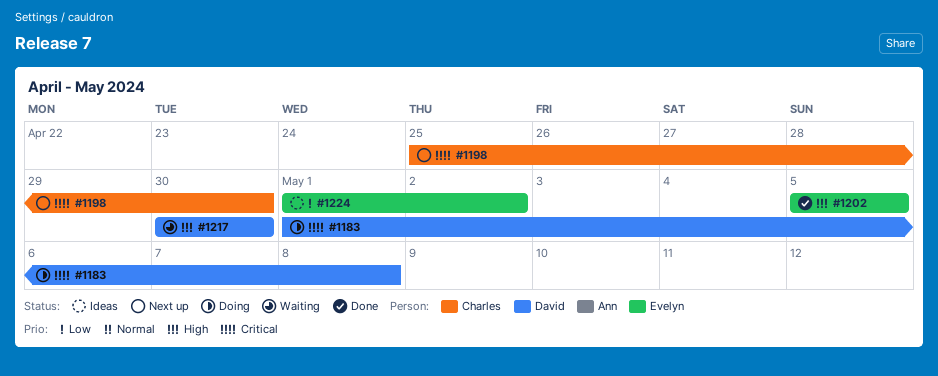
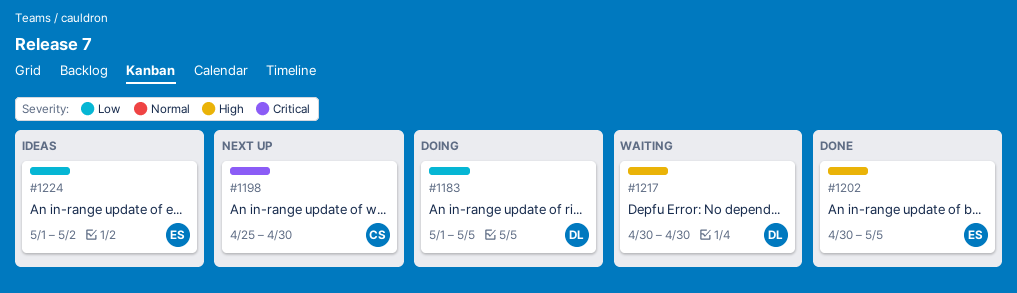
#1183, priority: Critical -> Low
#1183, due: May 8 -> May 5
#1202, start: May 5 -> Apr 30

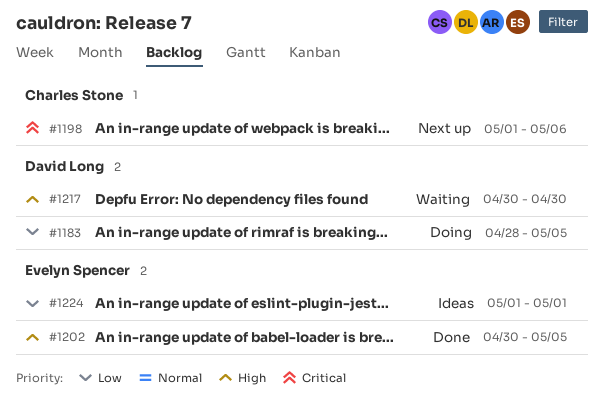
#1183, start: May 1 -> Apr 28
#1198, start: Apr 25 -> May 1
#1198, due: Apr 30 -> May 6
#1224, due: May 2 -> May 1

